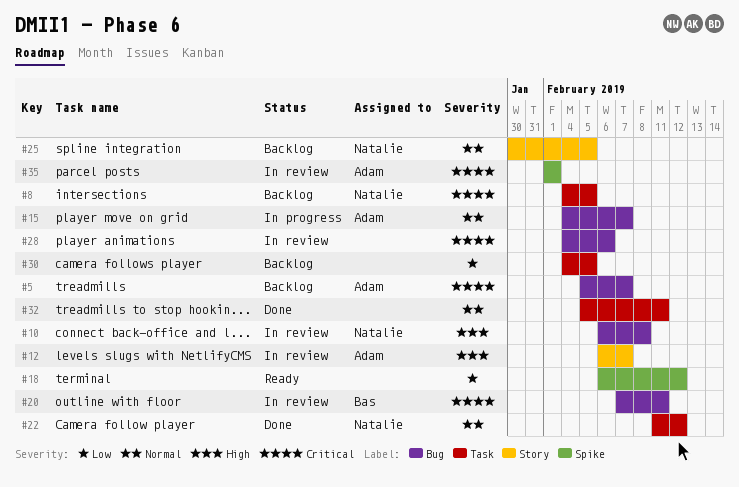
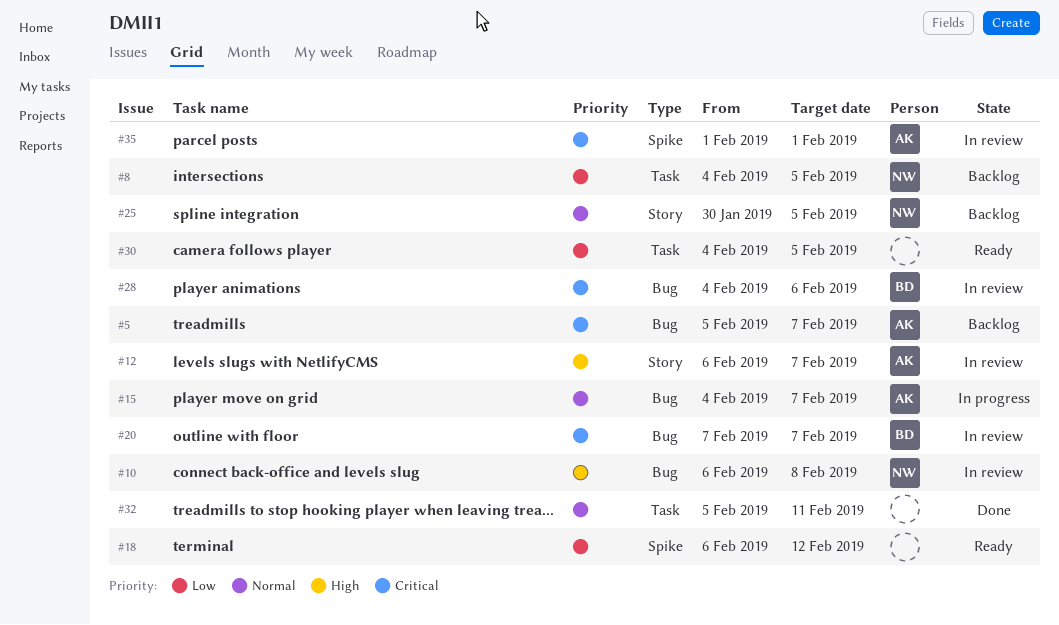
#8, priority: Critical -> Low
#20, due: Feb 11 -> Feb 7
#22: present -> none
#28, owner: none -> Bas
#30, status: Backlog -> Ready

